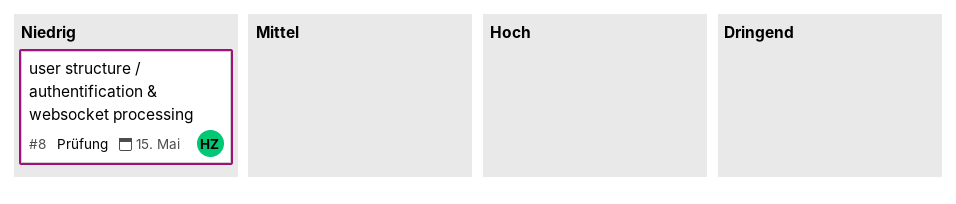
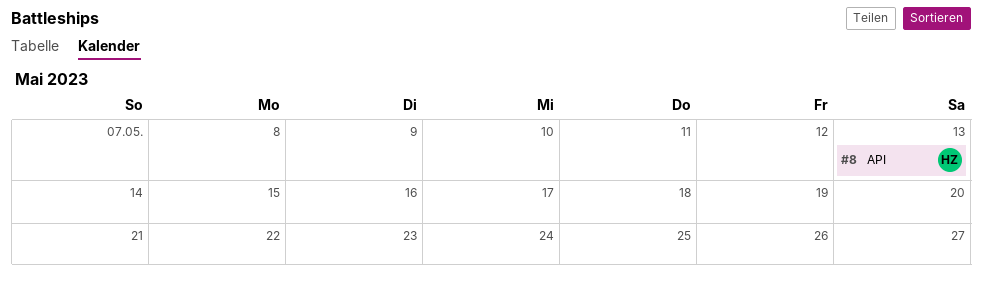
#8, due: May 15 -> May 13

